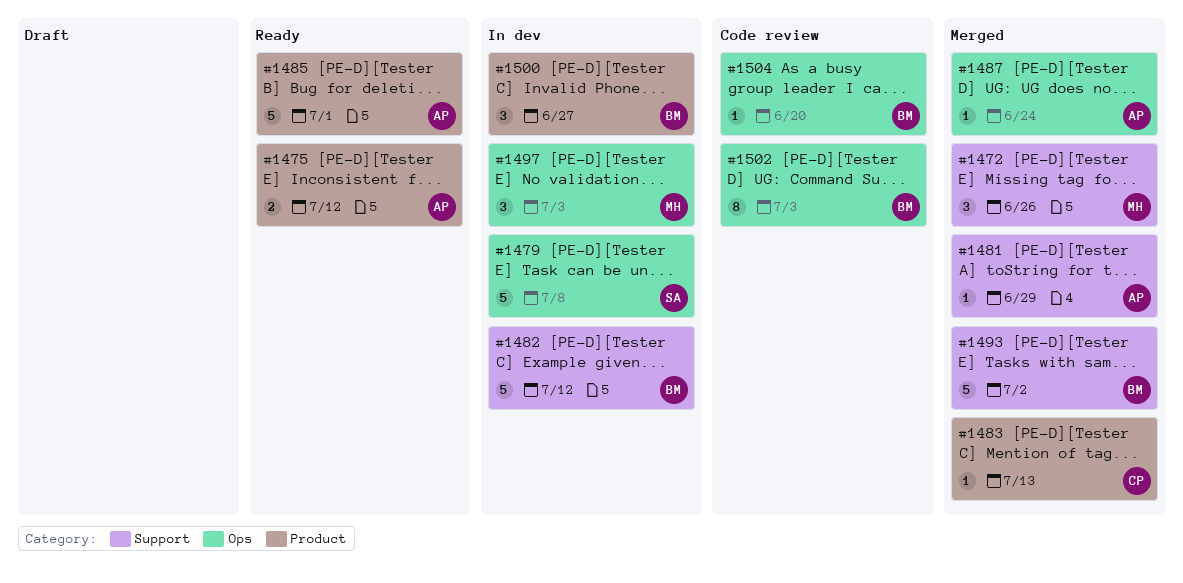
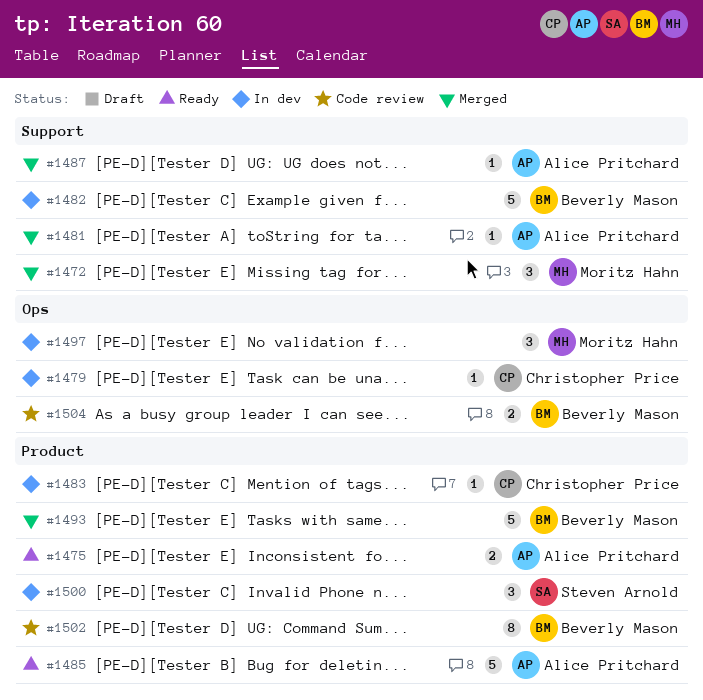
#1479, owner: Steven Arnold -> Christopher Price
#1479, estimate: 5 -> 1
#1483, status: Merged -> In dev
#1487, label: Ops -> Support
#1493, label: Support -> Product
#1500, owner: Beverly Mason -> Steven Arnold
#1502, label: Ops -> Product
#1504, estimate: 1 -> 2

